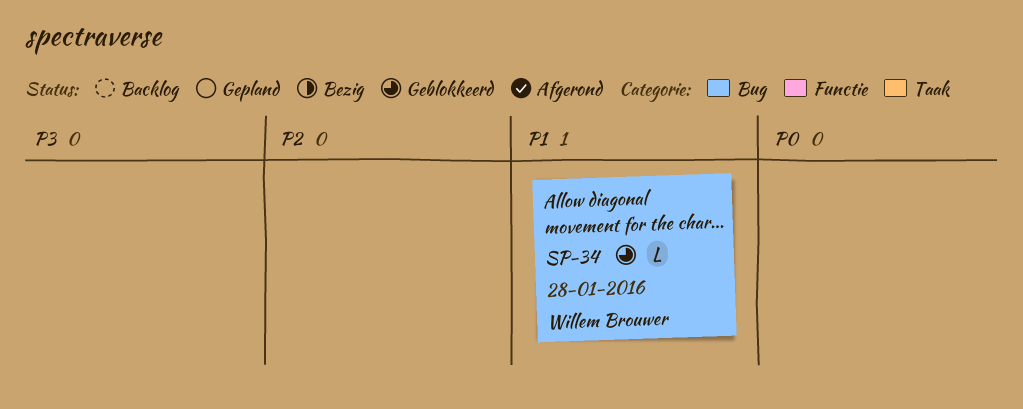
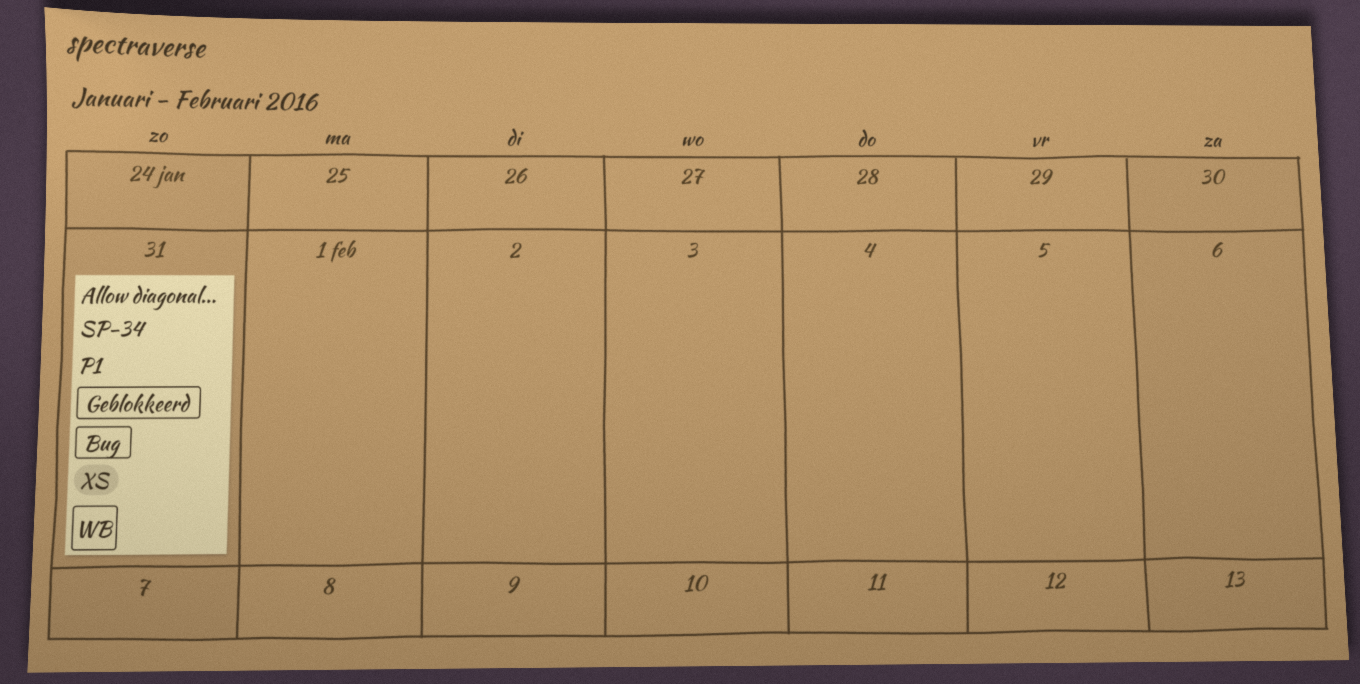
SP-34, estimate: L -> XS
SP-34, due: Jan 28 -> Jan 31

